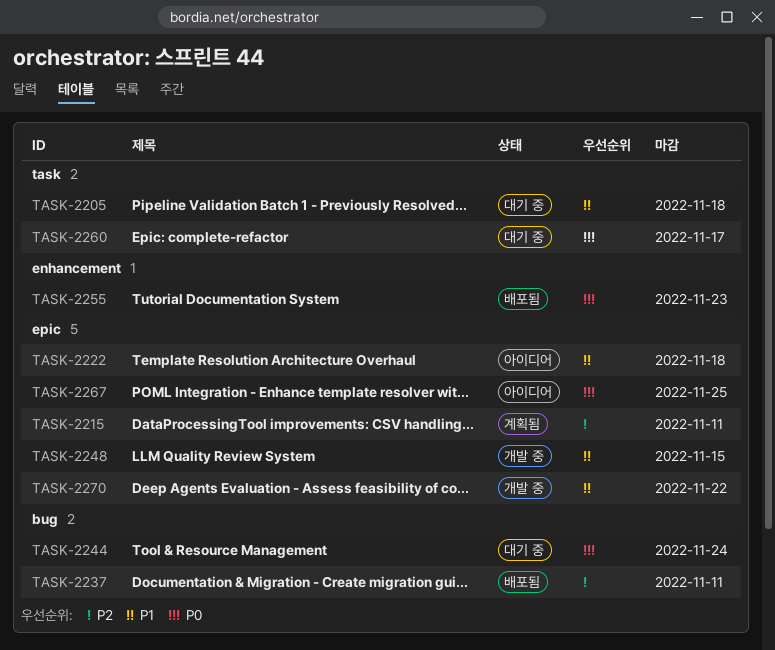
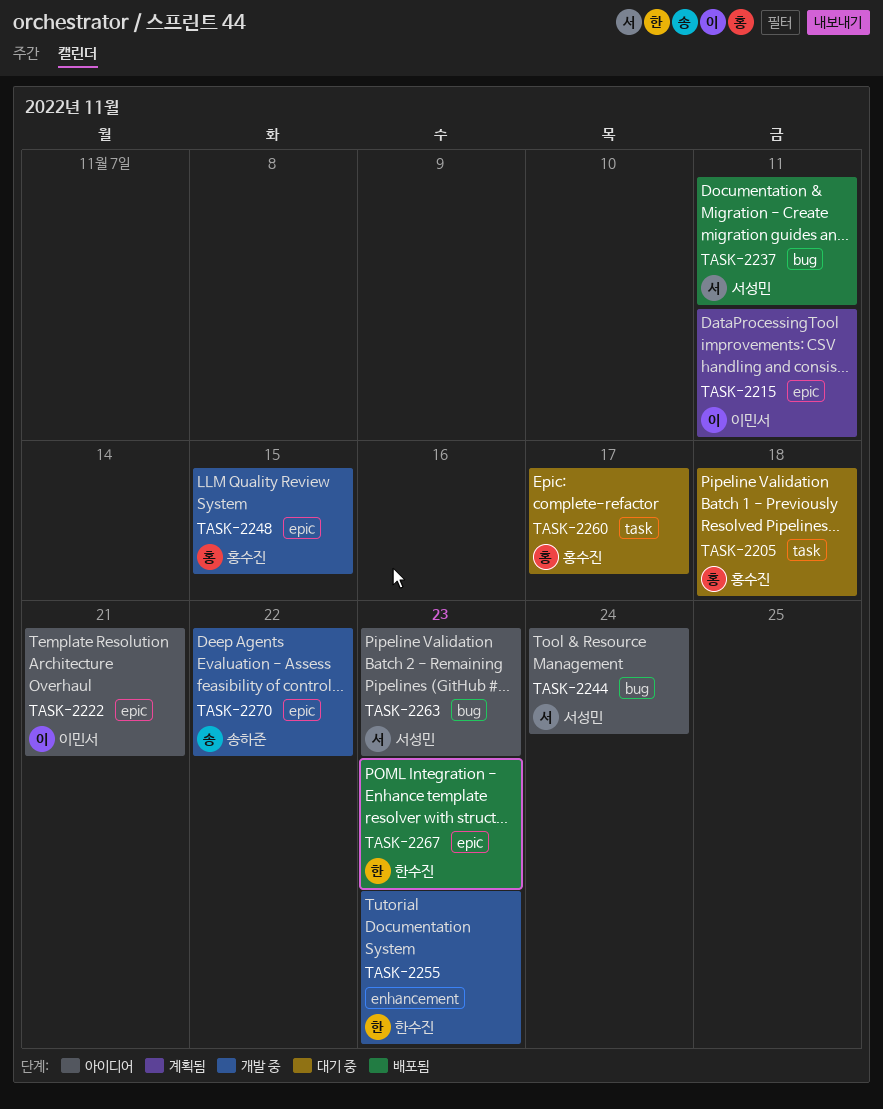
TASK-2222, due: Nov 18 -> Nov 21
TASK-2244, status: 대기 중 -> 아이디어
TASK-2255, status: 배포됨 -> 개발 중
TASK-2263: none -> present
TASK-2267, status: 아이디어 -> 배포됨
TASK-2267, due: Nov 25 -> Nov 23

